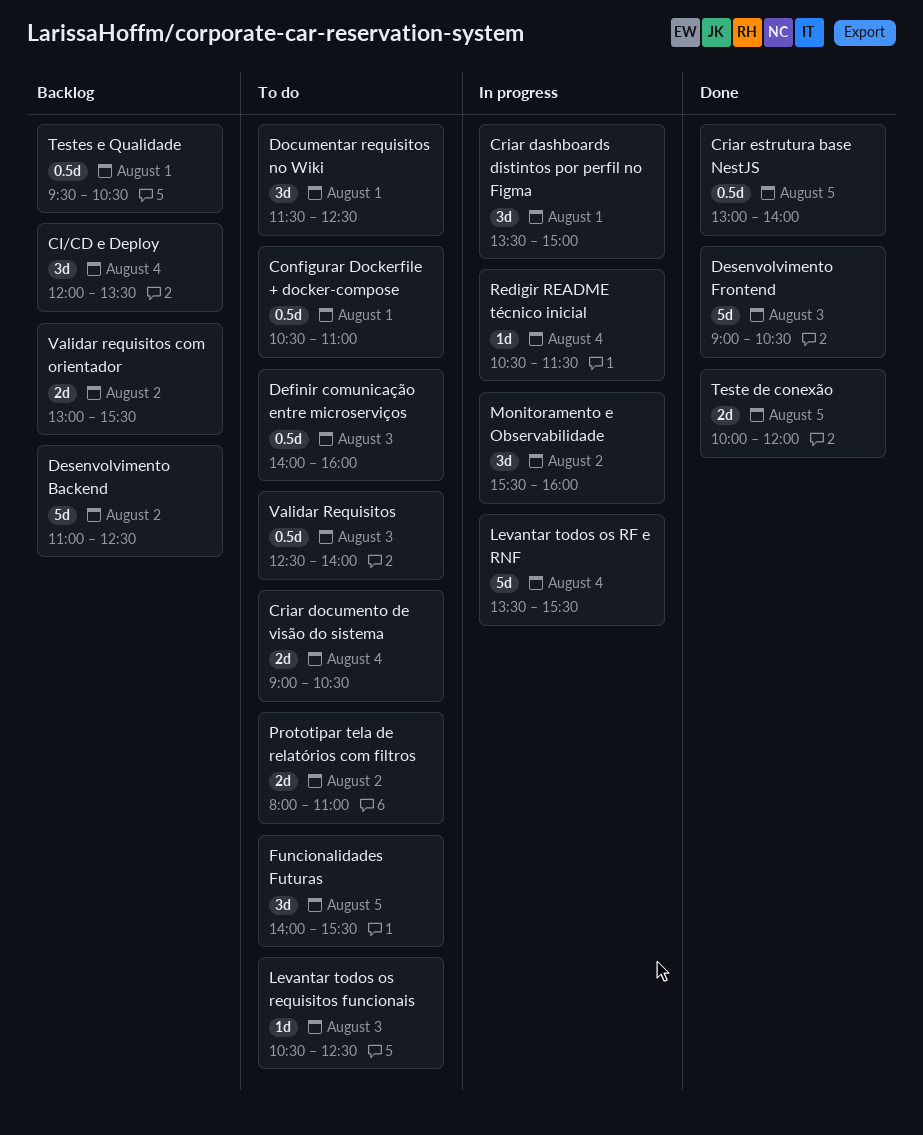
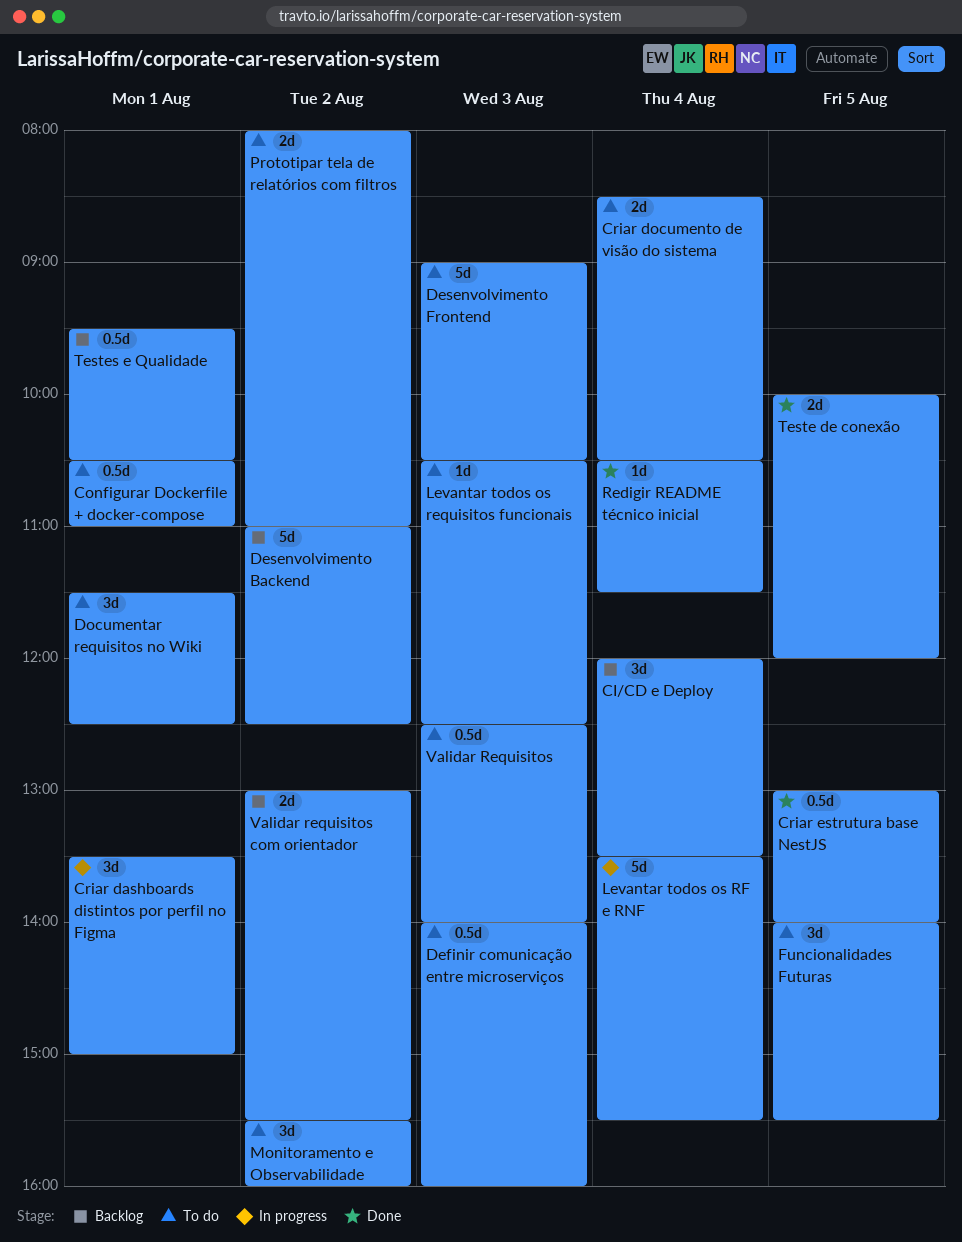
Criar documento de visão do sistema, begins: 09:00 -> 08:30
Desenvolvimento Frontend, status: Done -> To do
Monitoramento e Observabilidade, status: In progress -> To do
Redigir README técnico inicial, status: In progress -> Done

